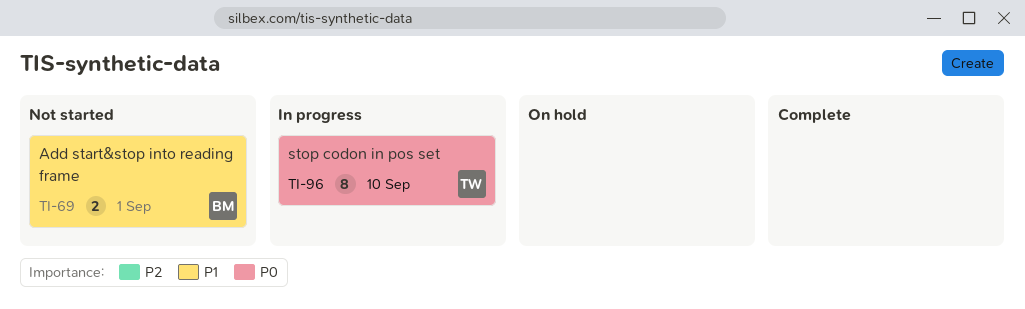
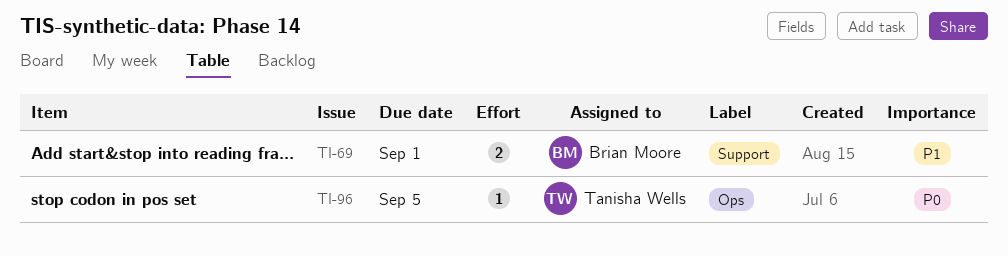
TI-96, estimate: 8 -> 1
TI-96, due: Sep 10 -> Sep 5

